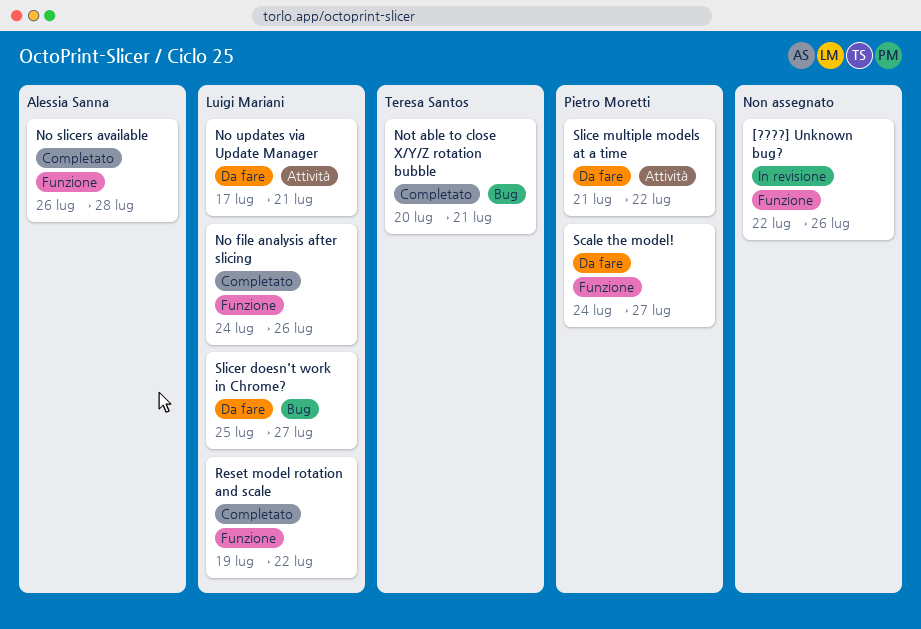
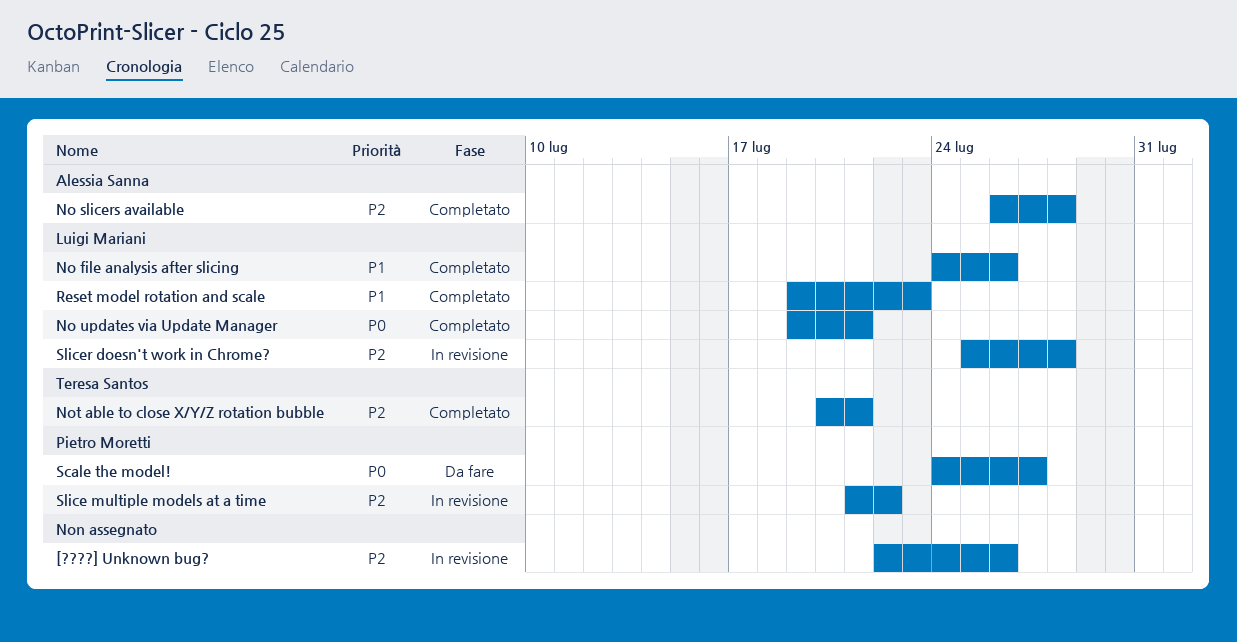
No updates via Update Manager, status: Da fare -> Completato
No updates via Update Manager, start: Jul 17 -> Jul 19
Reset model rotation and scale, due: Jul 22 -> Jul 23
Slice multiple models at a time, status: Da fare -> In revisione
Slicer doesn't work in Chrome?, status: Da fare -> In revisione
Slicer doesn't work in Chrome?, due: Jul 27 -> Jul 28

